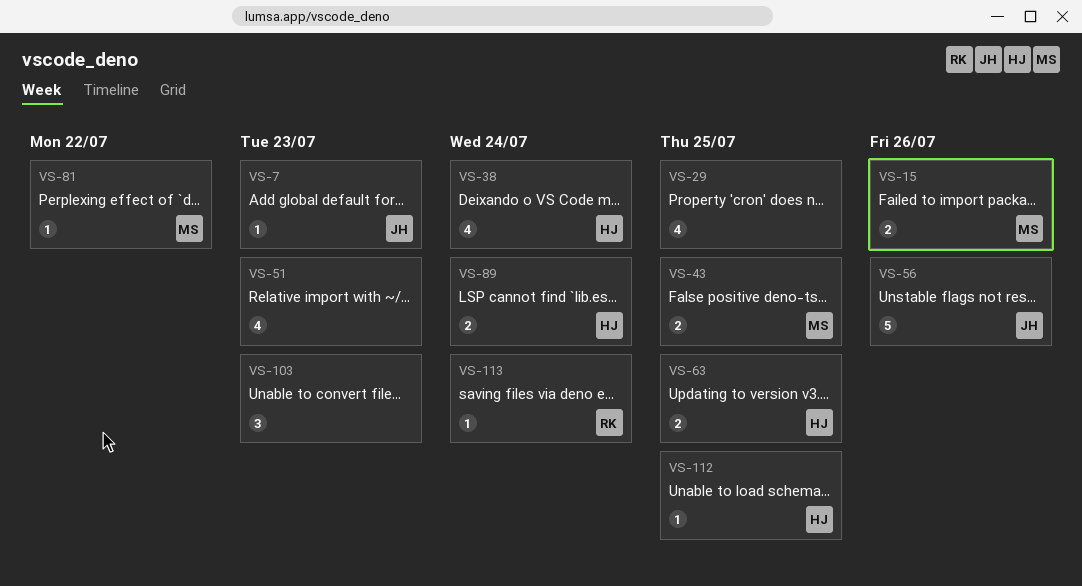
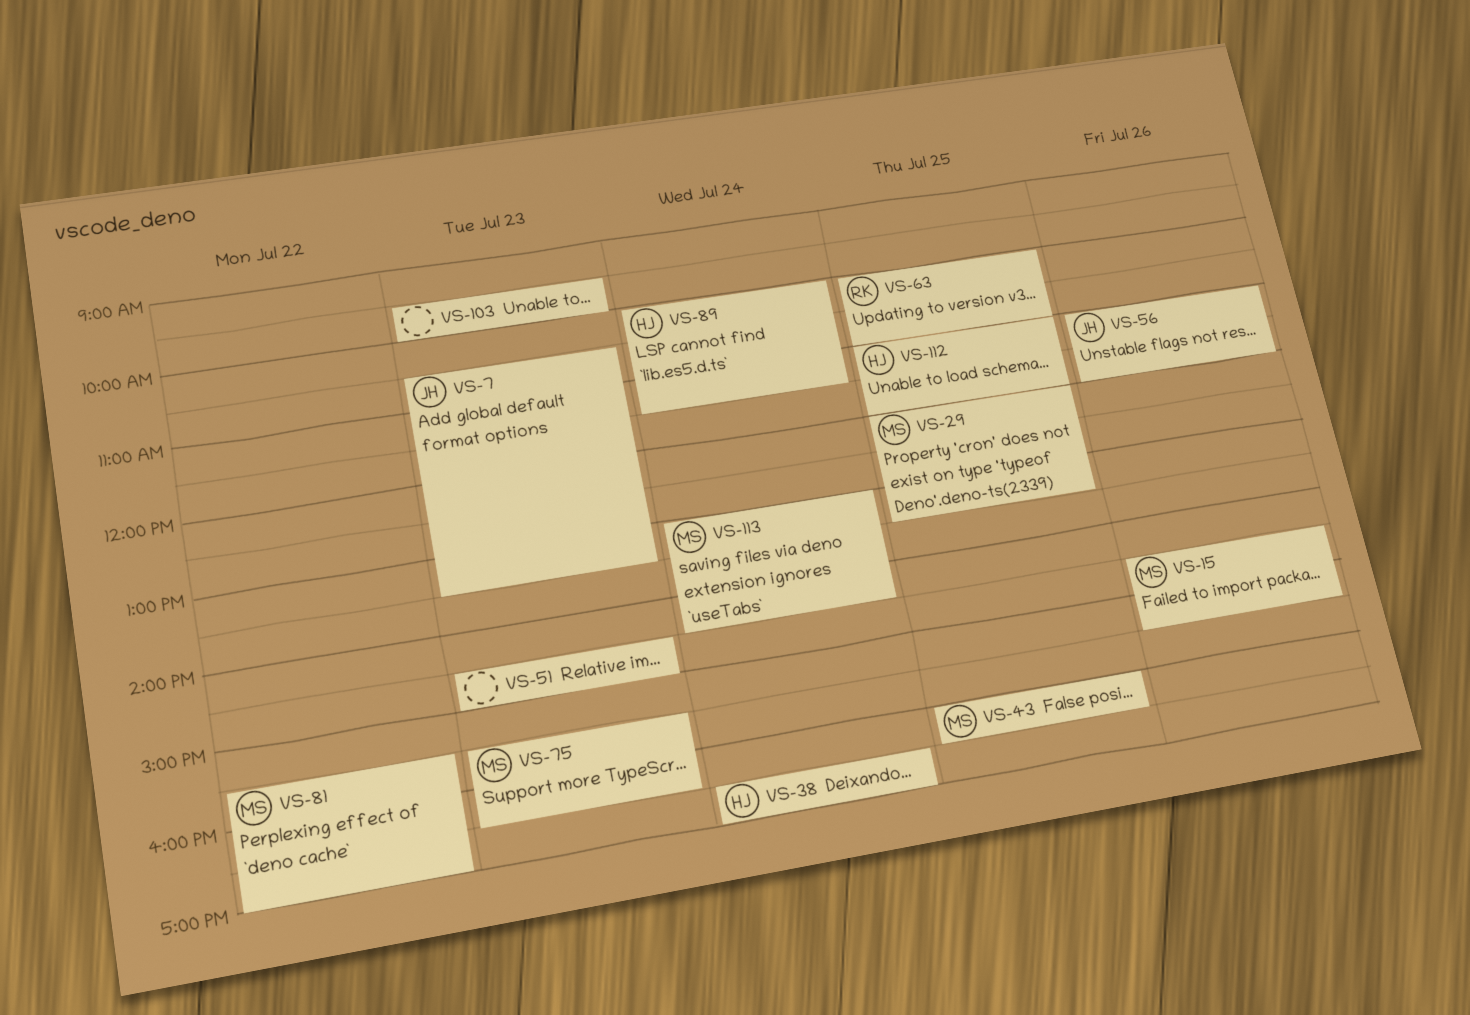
VS-29, owner: none -> MS
VS-63, owner: HJ -> RK
VS-75: none -> present
VS-113, owner: RK -> MS

